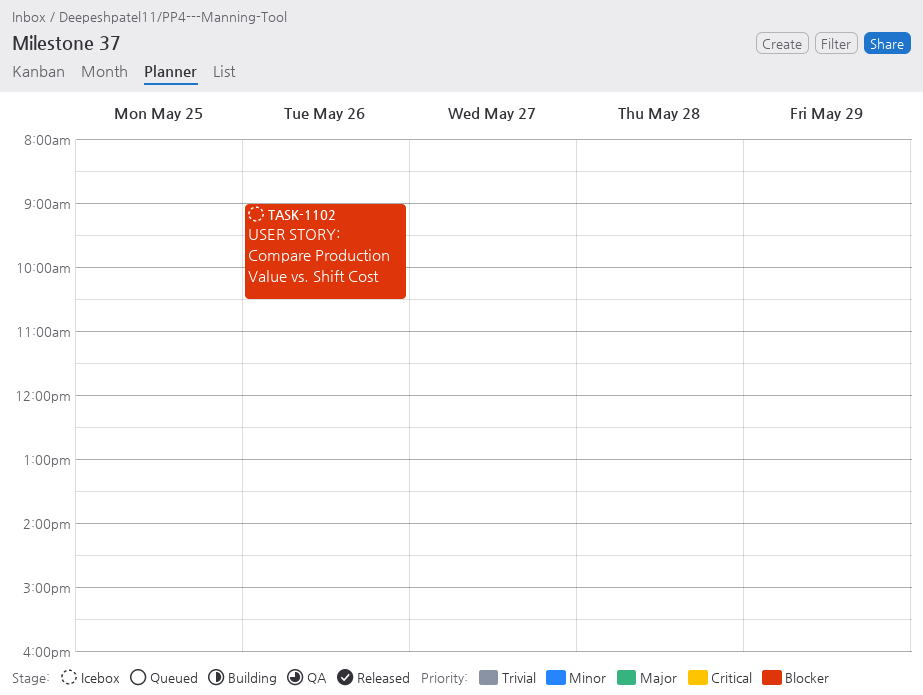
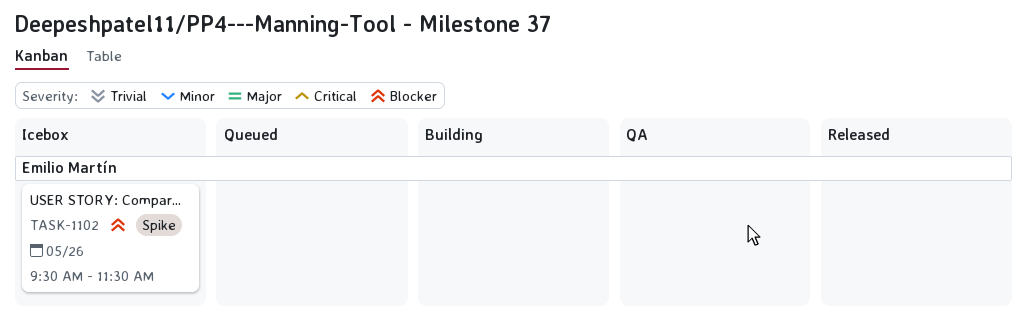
TASK-1102, begins: 09:00 -> 09:30
TASK-1102, ends: 10:30 -> 11:30

